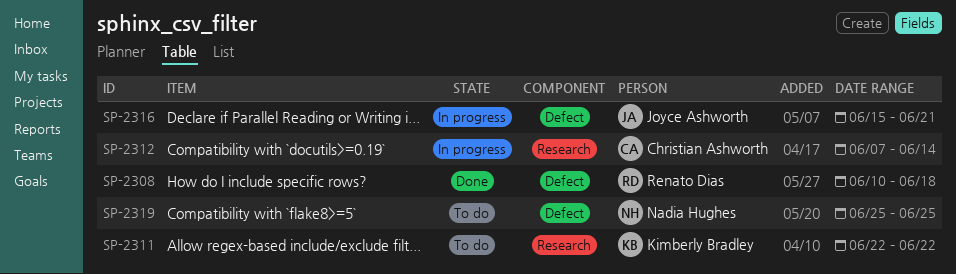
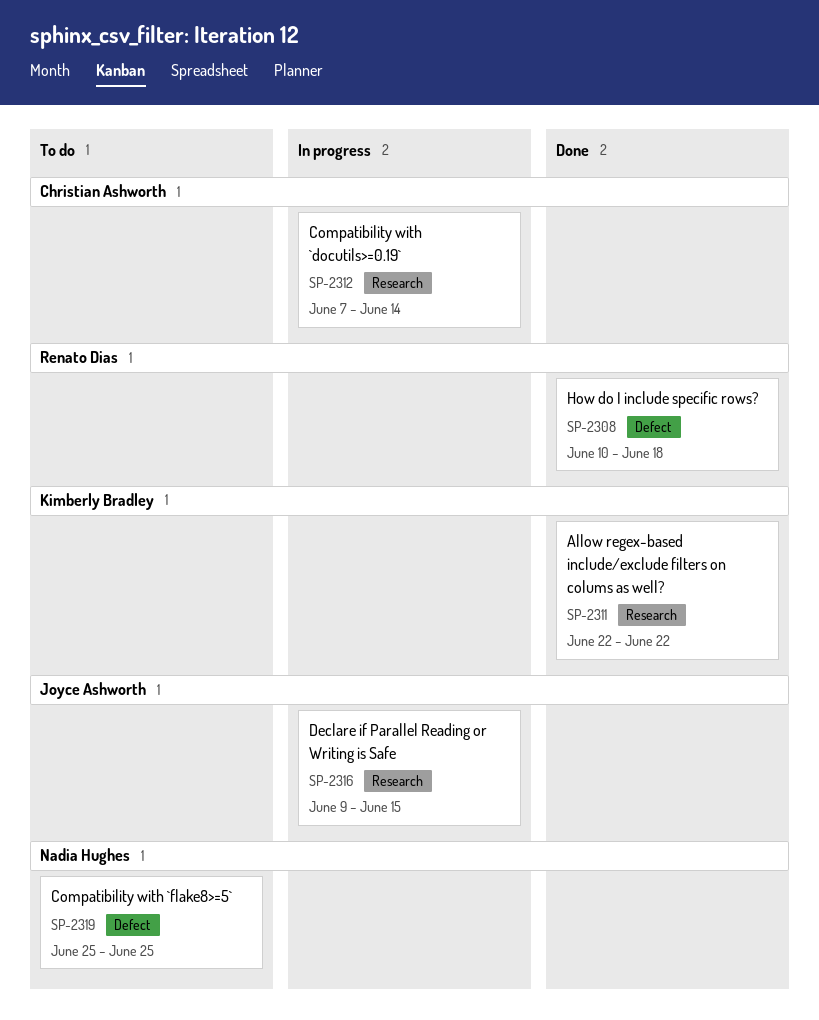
SP-2311, status: To do -> Done
SP-2316, label: Defect -> Research
SP-2316, start: Jun 15 -> Jun 9
SP-2316, due: Jun 21 -> Jun 15

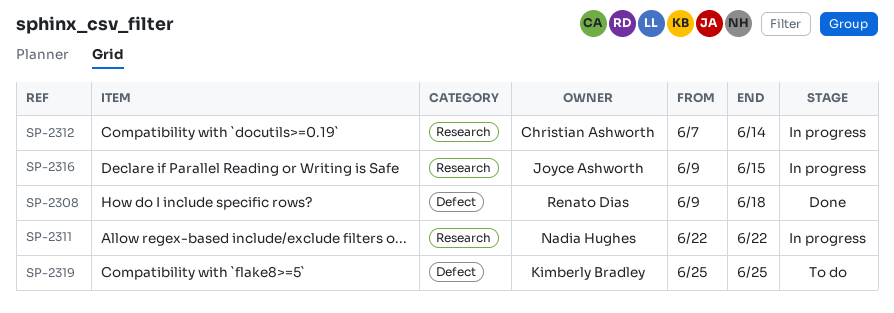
SP-2308, start: Jun 10 -> Jun 9
SP-2311, status: Done -> In progress
SP-2311, owner: Kimberly Bradley -> Nadia Hughes
SP-2319, owner: Nadia Hughes -> Kimberly Bradley

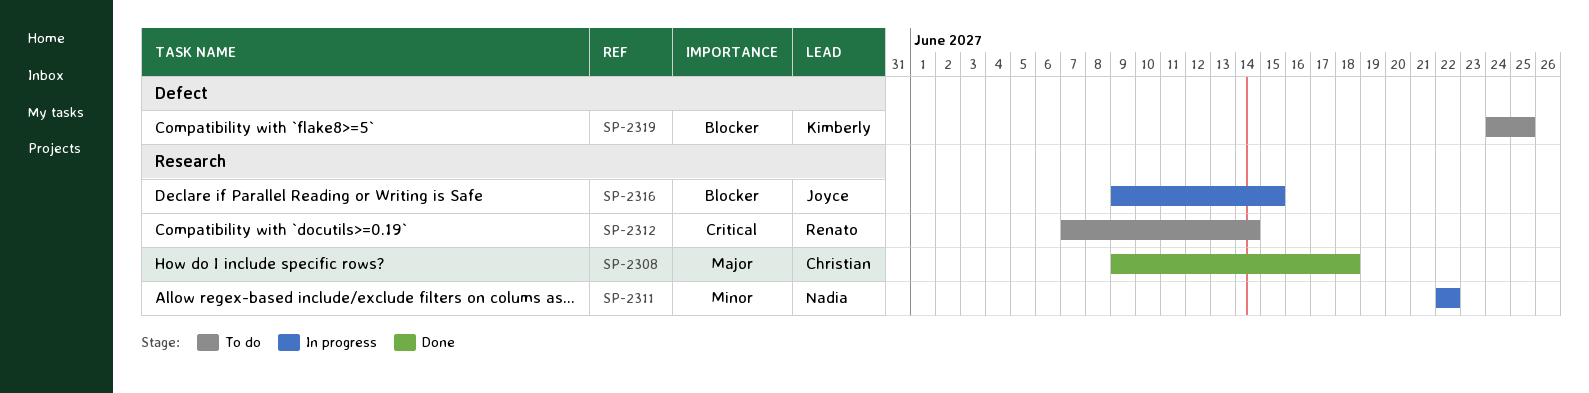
SP-2308, owner: Renato Dias -> Christian Ashworth
SP-2308, label: Defect -> Research
SP-2312, status: In progress -> To do
SP-2312, owner: Christian Ashworth -> Renato Dias
SP-2319, start: Jun 25 -> Jun 24

